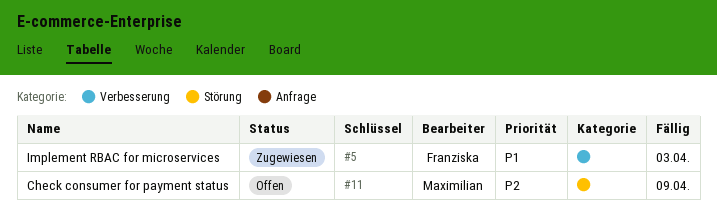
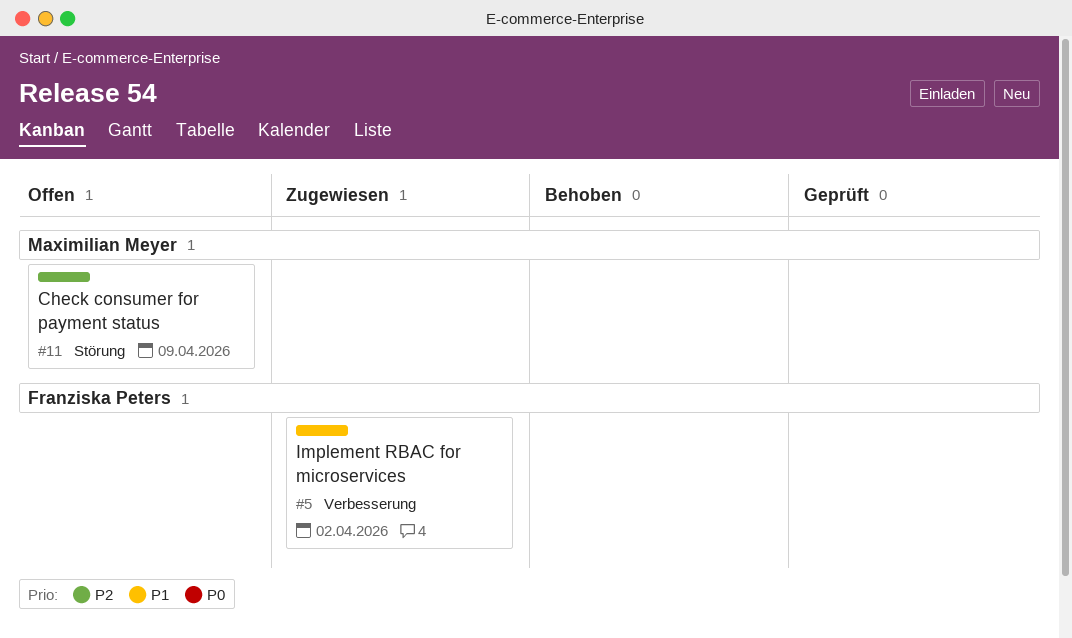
#5, due: Apr 3 -> Apr 2

